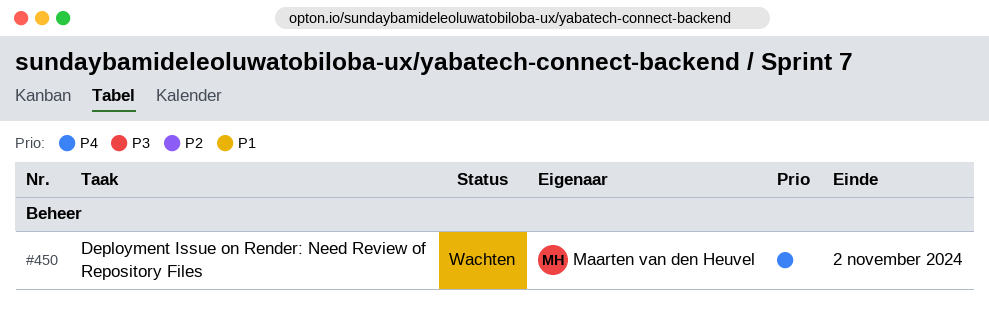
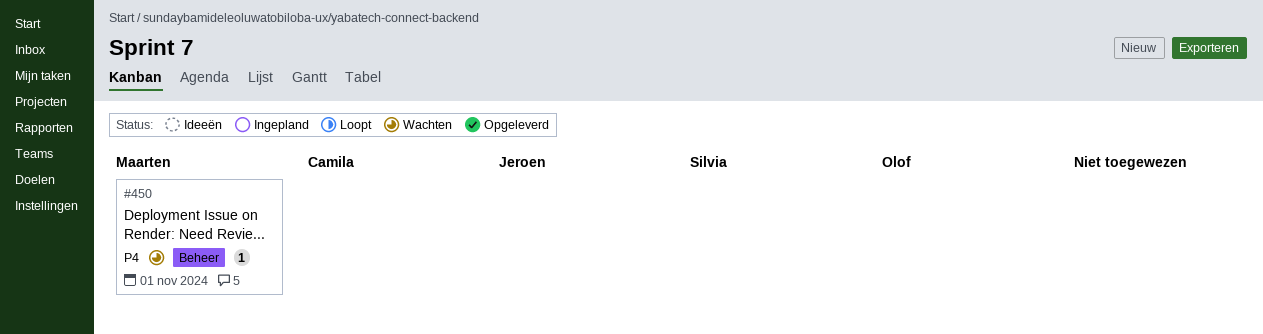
#450, due: Nov 2 -> Nov 1

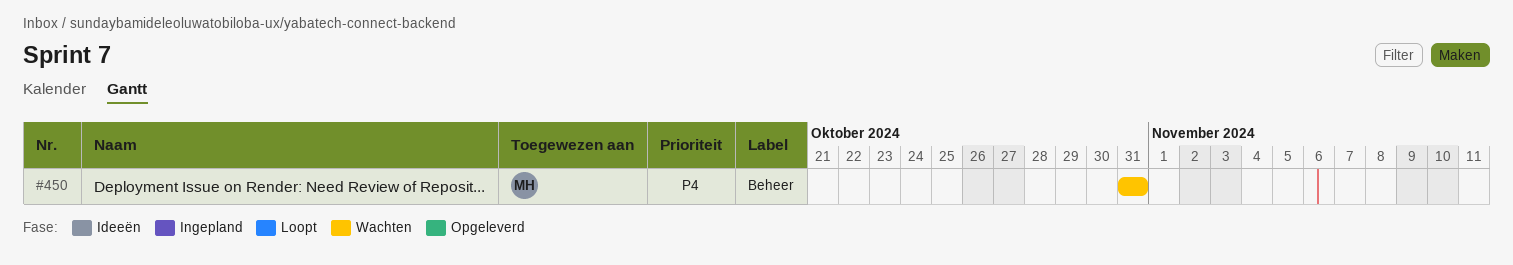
#450, due: Nov 1 -> Oct 31

